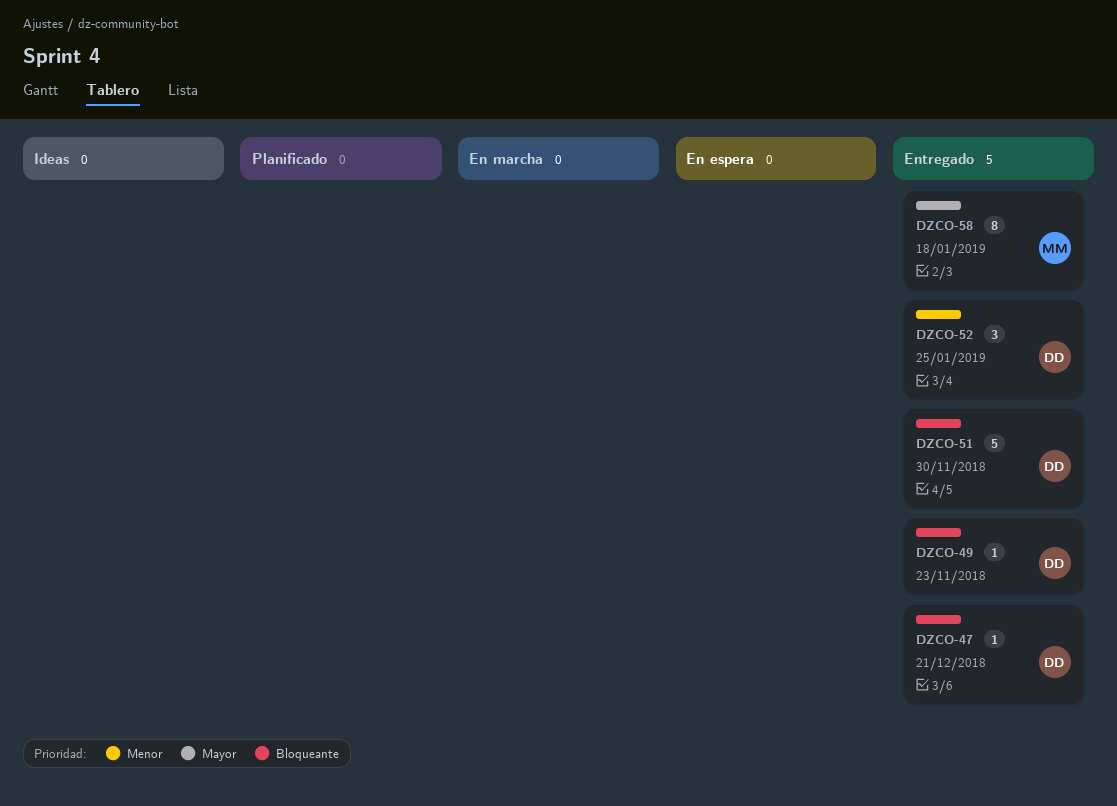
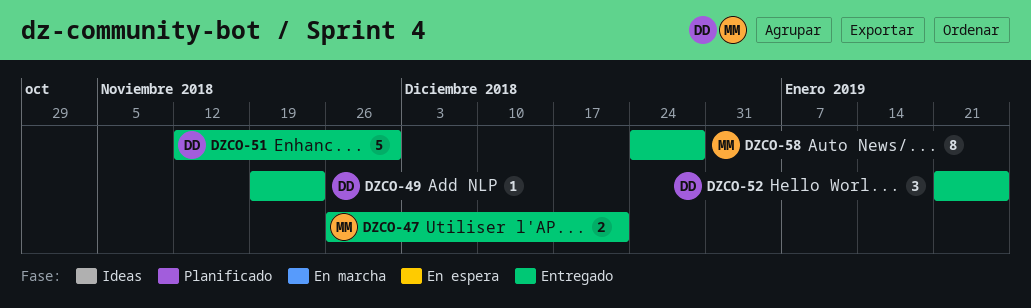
DZCO-47, owner: DD -> MM
DZCO-47, estimate: 1 -> 2
DZCO-58, due: Jan 18 -> Dec 28

